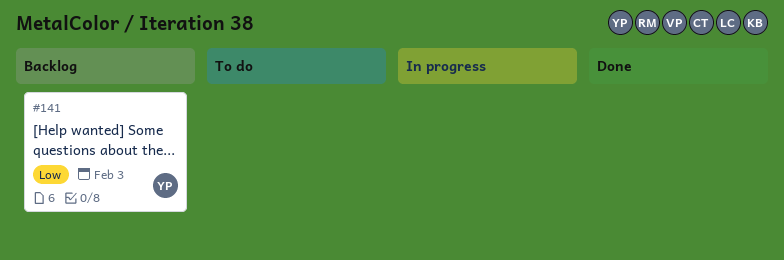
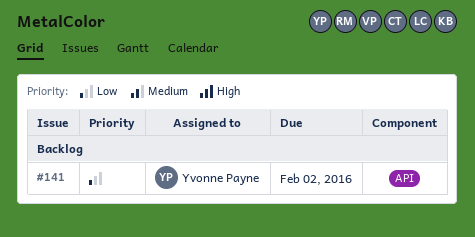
#141, due: Feb 3 -> Feb 2

